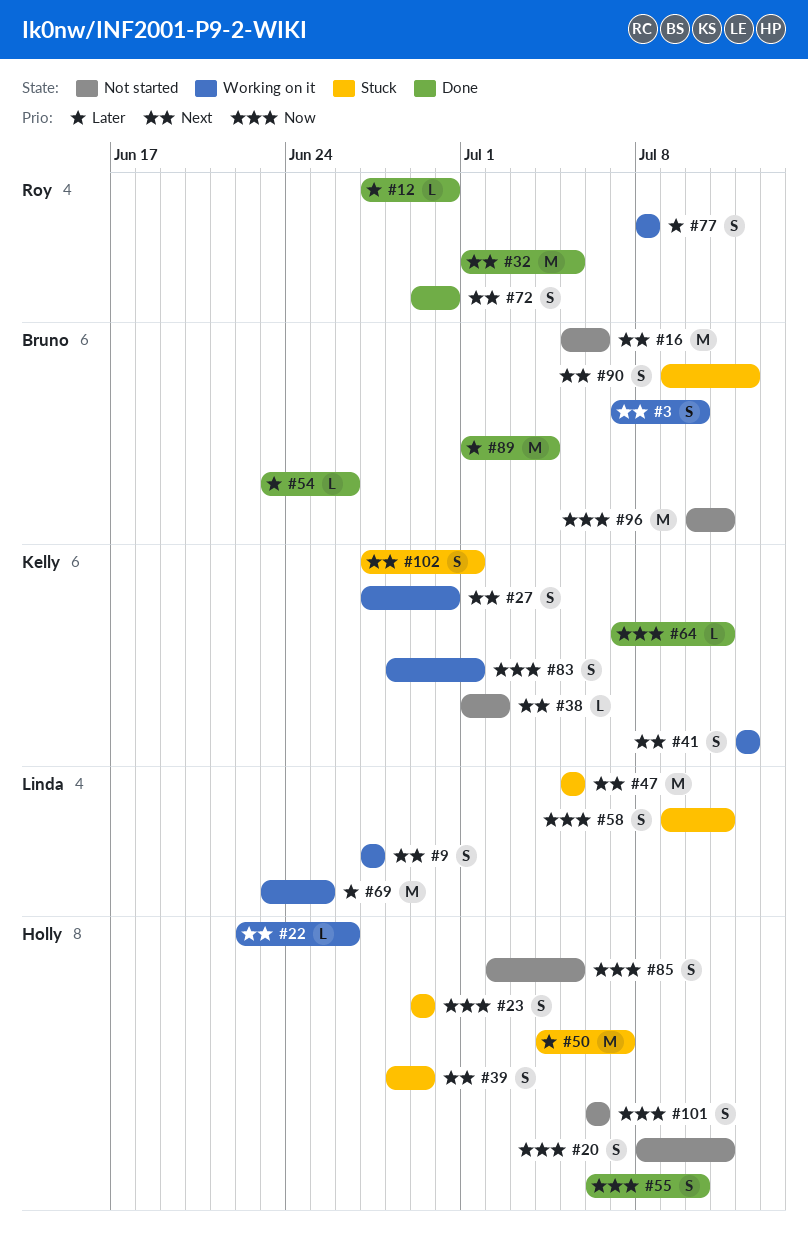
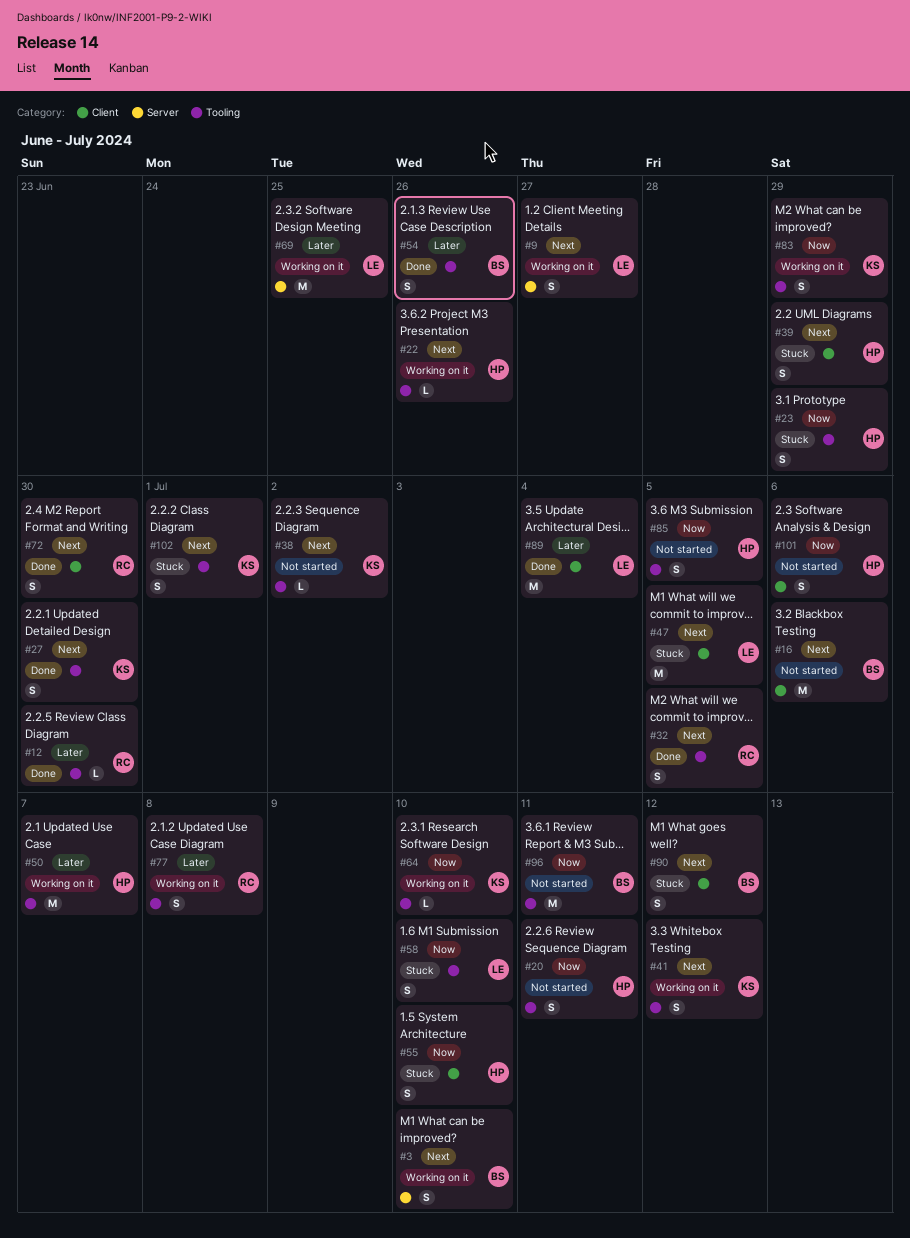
#27, status: Working on it -> Done
#32, estimate: M -> S
#50, status: Stuck -> Working on it
#54, estimate: L -> S
#55, status: Done -> Stuck
#58, due: Jul 11 -> Jul 10
#64, status: Done -> Working on it
#64, due: Jul 11 -> Jul 10
#83, due: Jul 1 -> Jun 29
#89, owner: Bruno -> Linda

